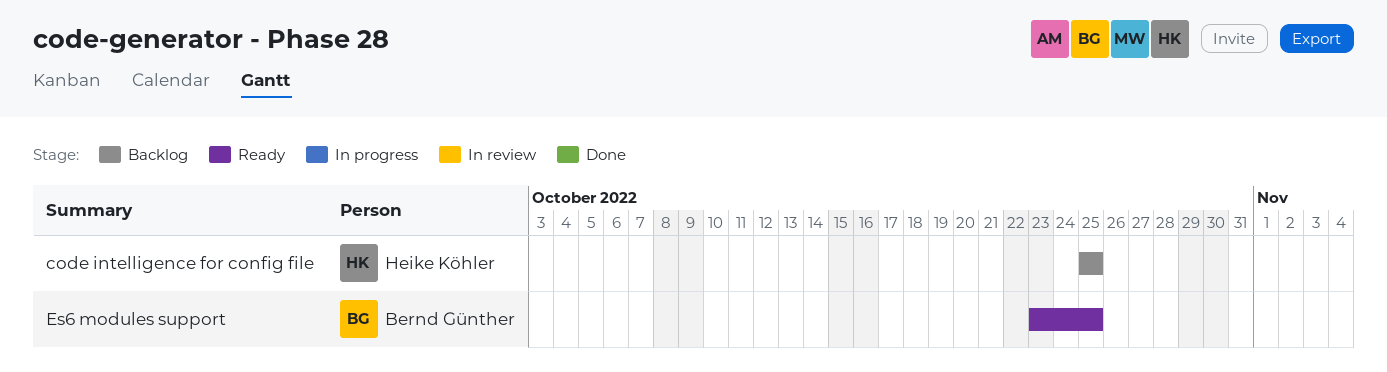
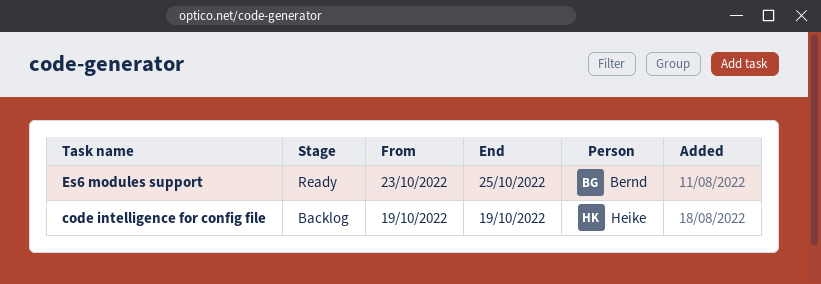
code intelligence for config file, start: Oct 25 -> Oct 19
code intelligence for config file, due: Oct 25 -> Oct 19

